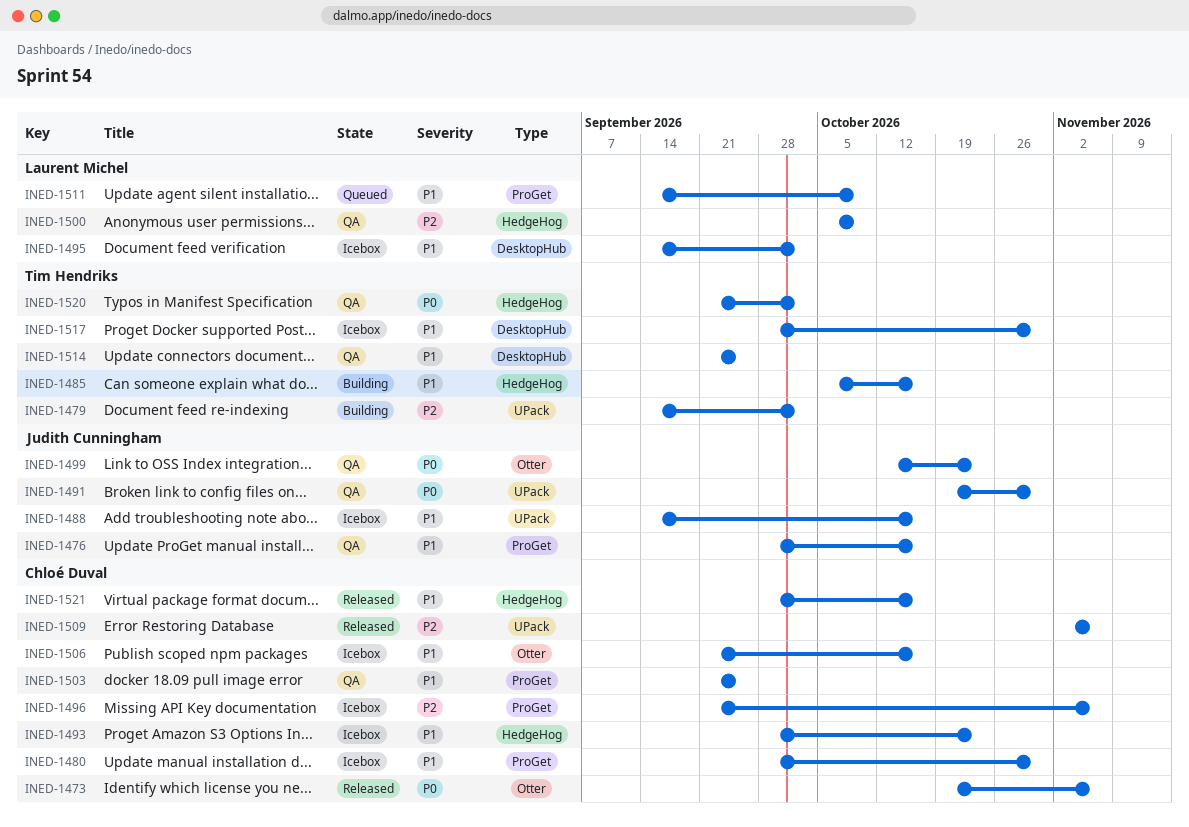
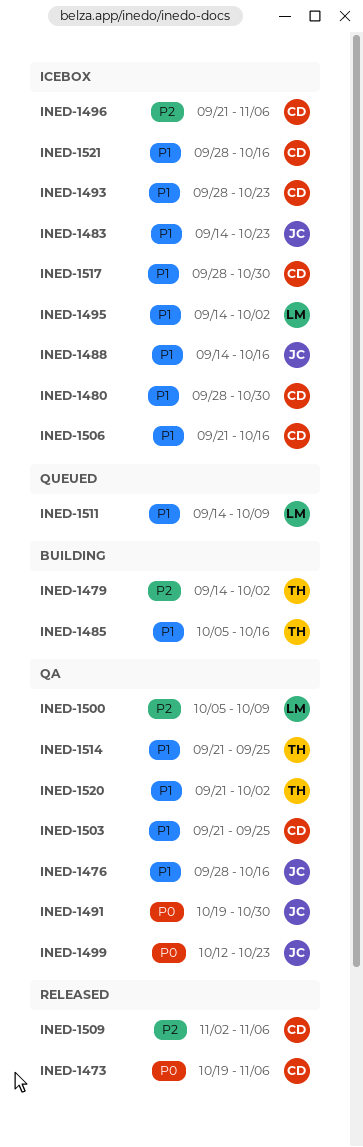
INED-1483: none -> present
INED-1517, owner: Tim Hendriks -> Chloé Duval
INED-1520, priority: P0 -> P1
INED-1521, status: Released -> Icebox

